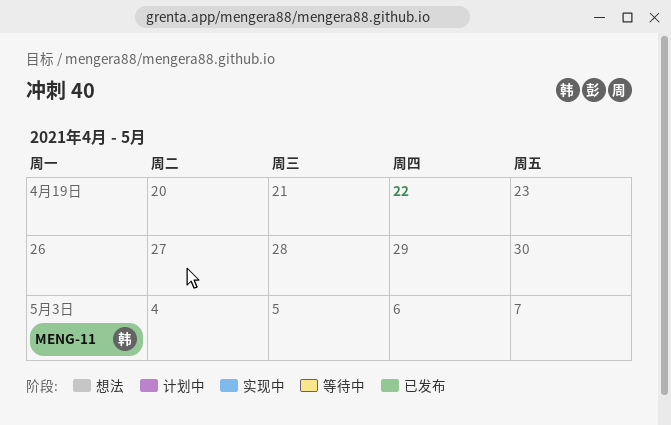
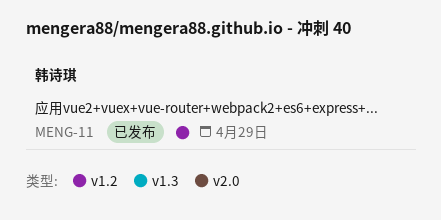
MENG-11, due: May 3 -> Apr 29

